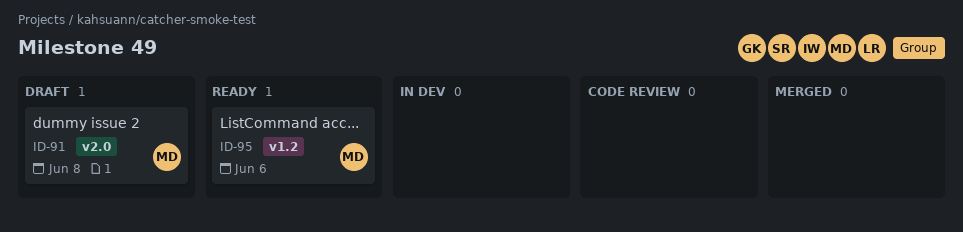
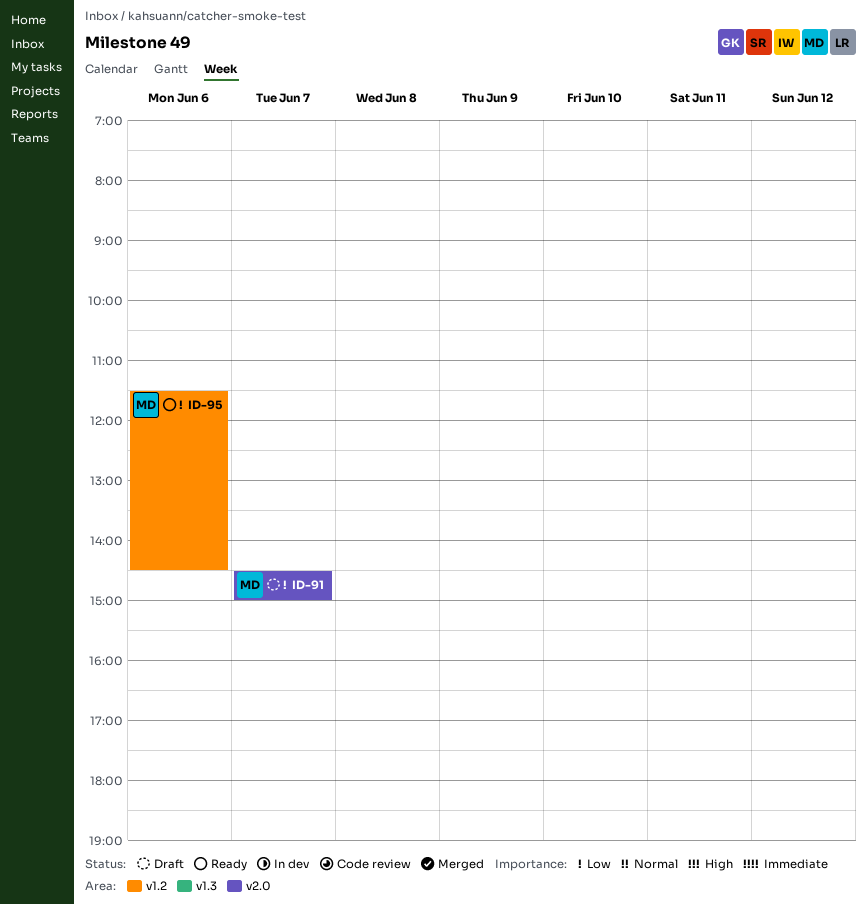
ID-91, day: Jun 8 -> Jun 7

